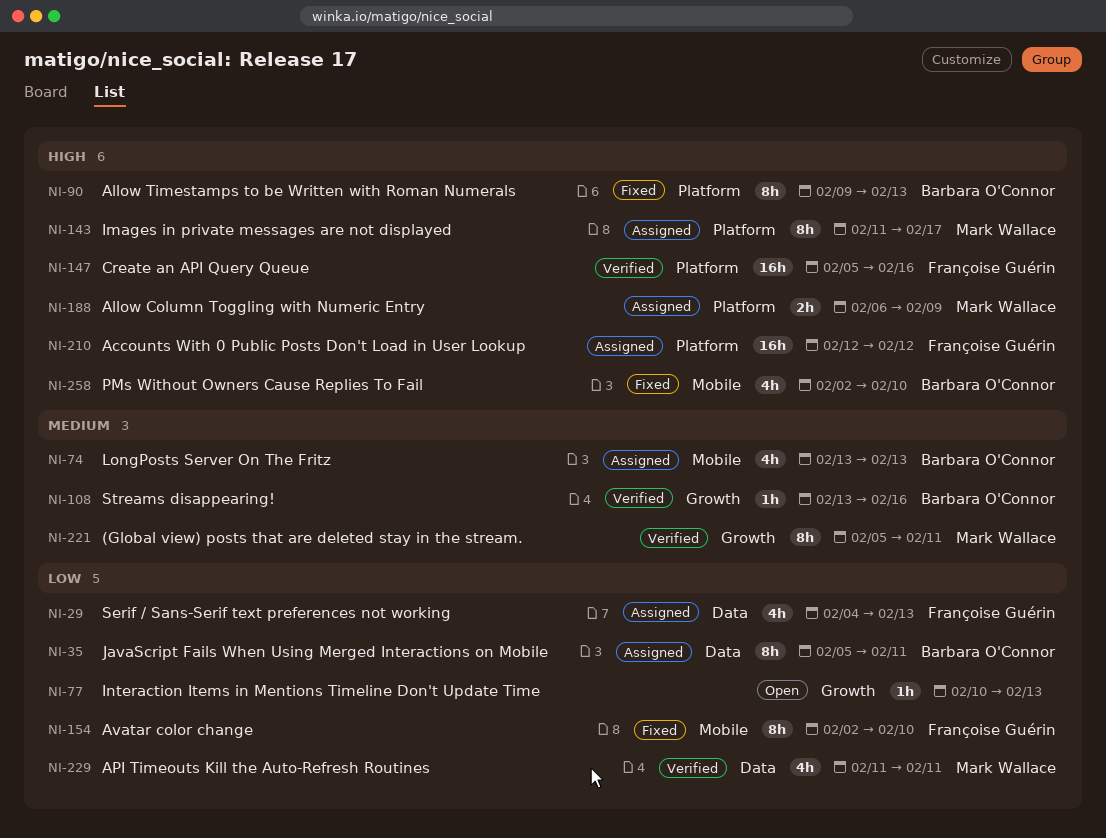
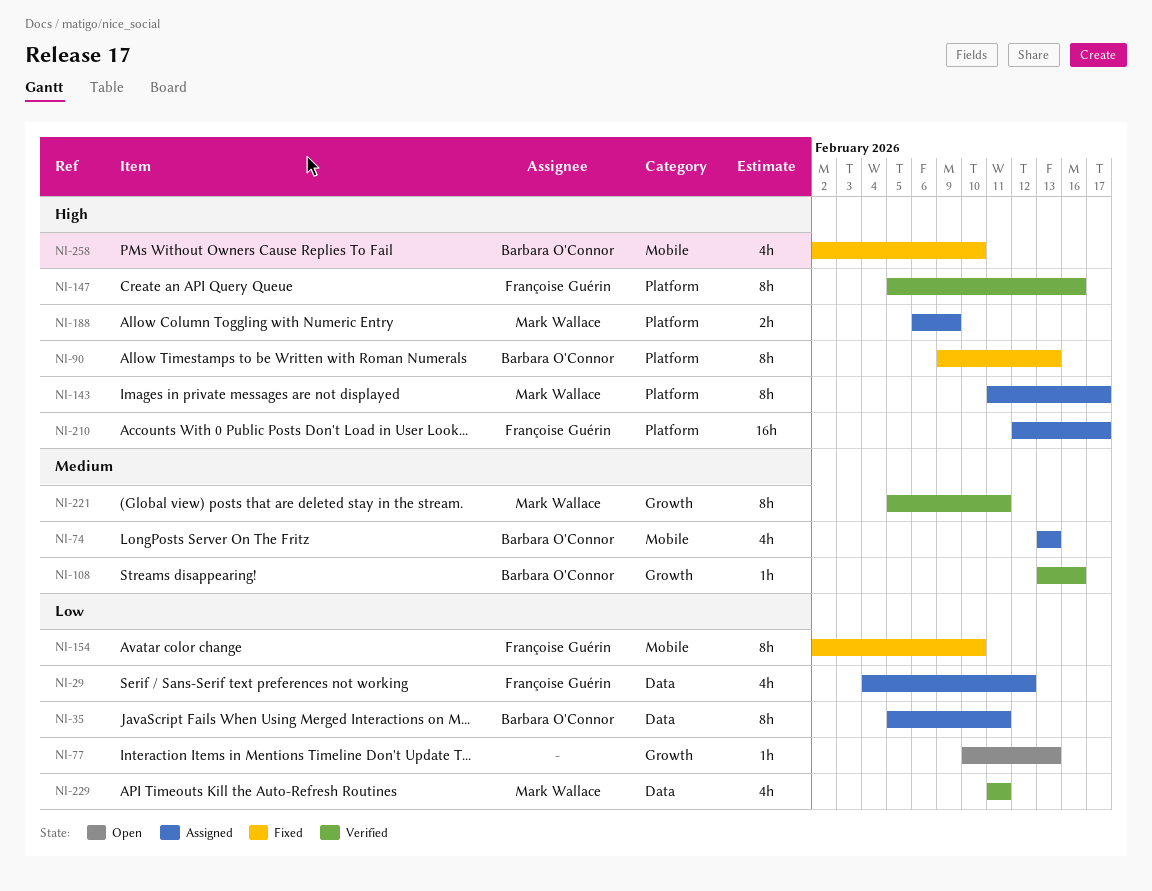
NI-29, due: Feb 13 -> Feb 12
NI-147, estimate: 16h -> 8h
NI-210, due: Feb 12 -> Feb 17

